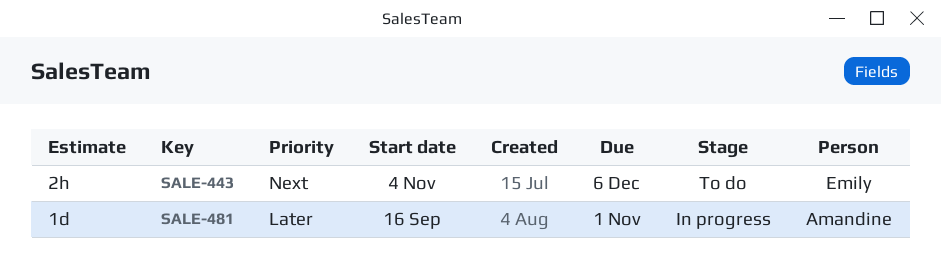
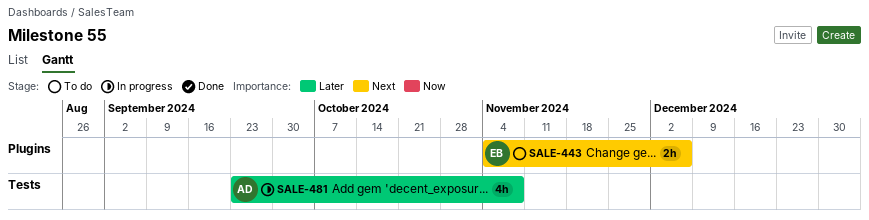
SALE-481, estimate: 1d -> 4h
SALE-481, start: Sep 16 -> Sep 23
SALE-481, due: Nov 1 -> Nov 8

